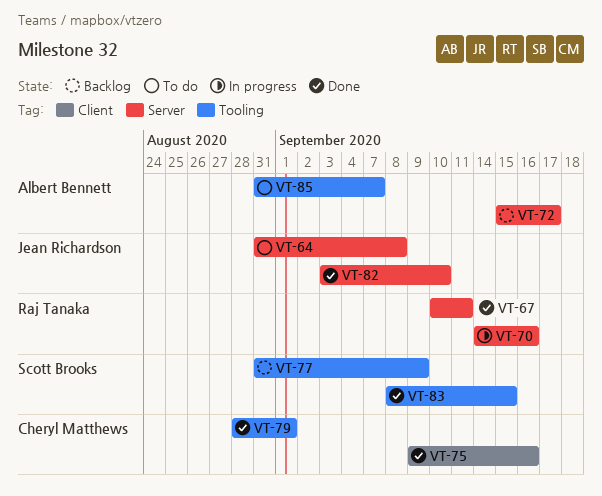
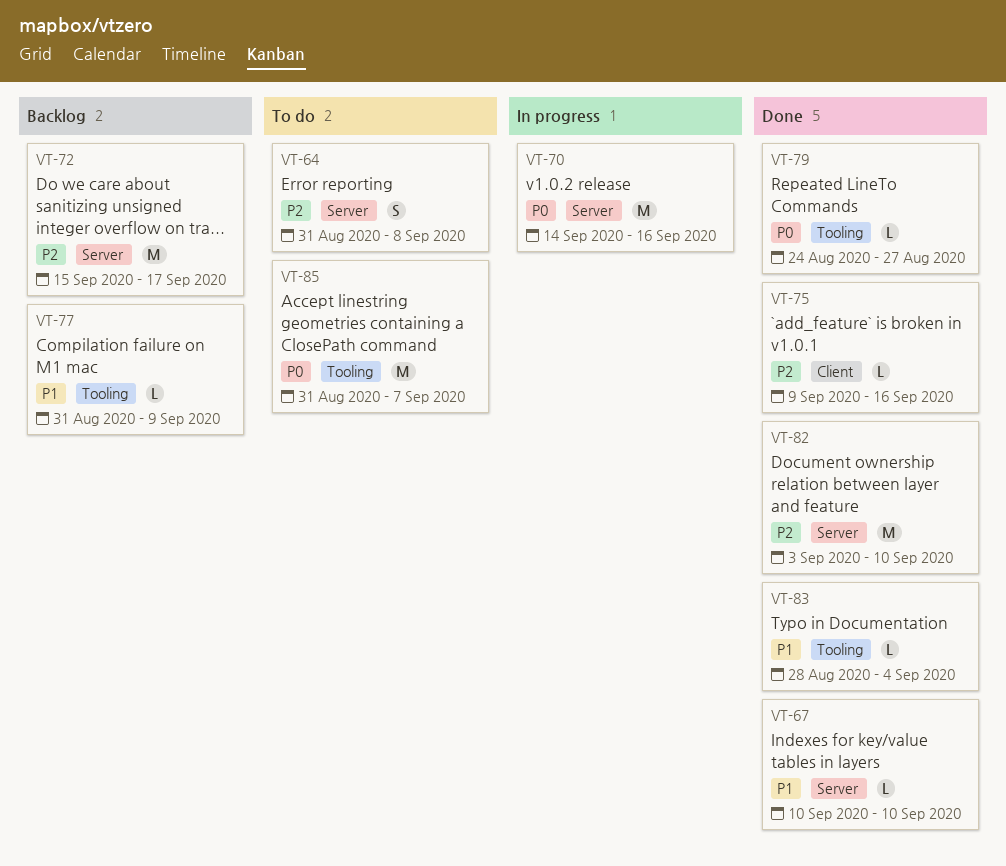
VT-67, due: Sep 11 -> Sep 10
VT-79, start: Aug 28 -> Aug 24
VT-79, due: Sep 1 -> Aug 27
VT-83, start: Sep 8 -> Aug 28
VT-83, due: Sep 15 -> Sep 4

